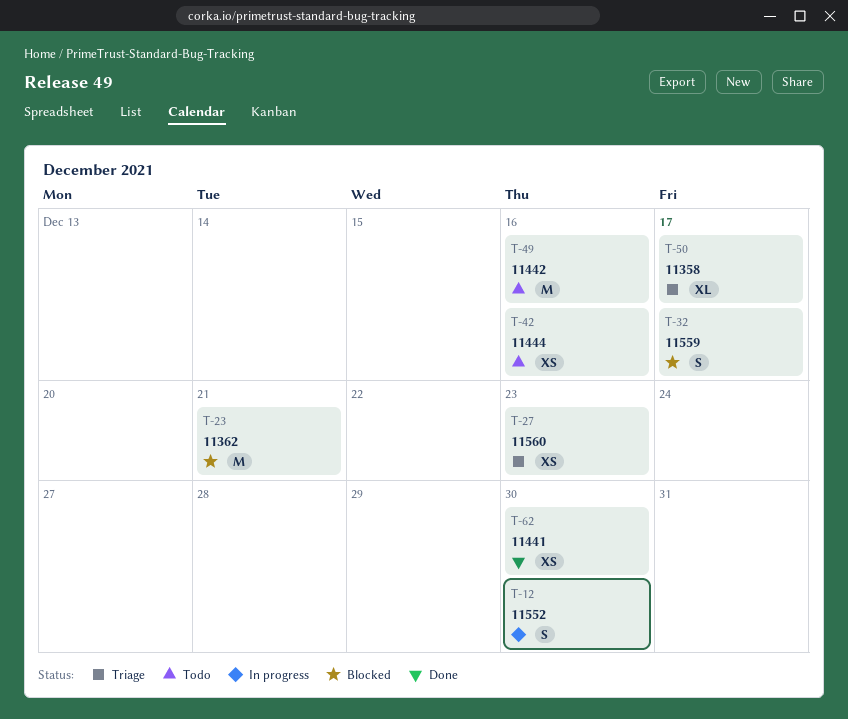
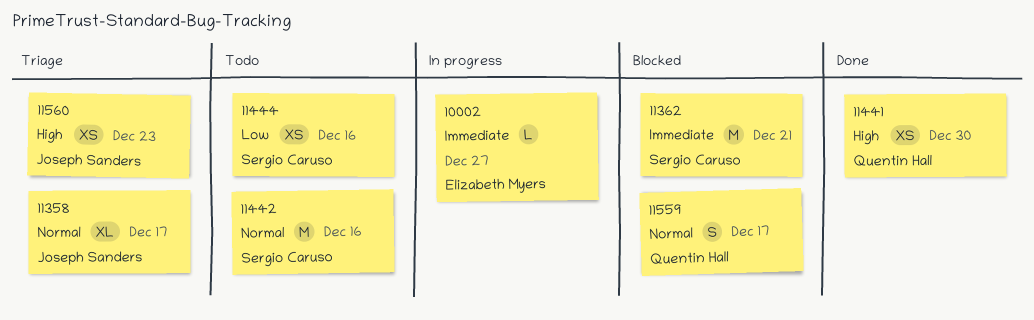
10002: none -> present
11552: present -> none

